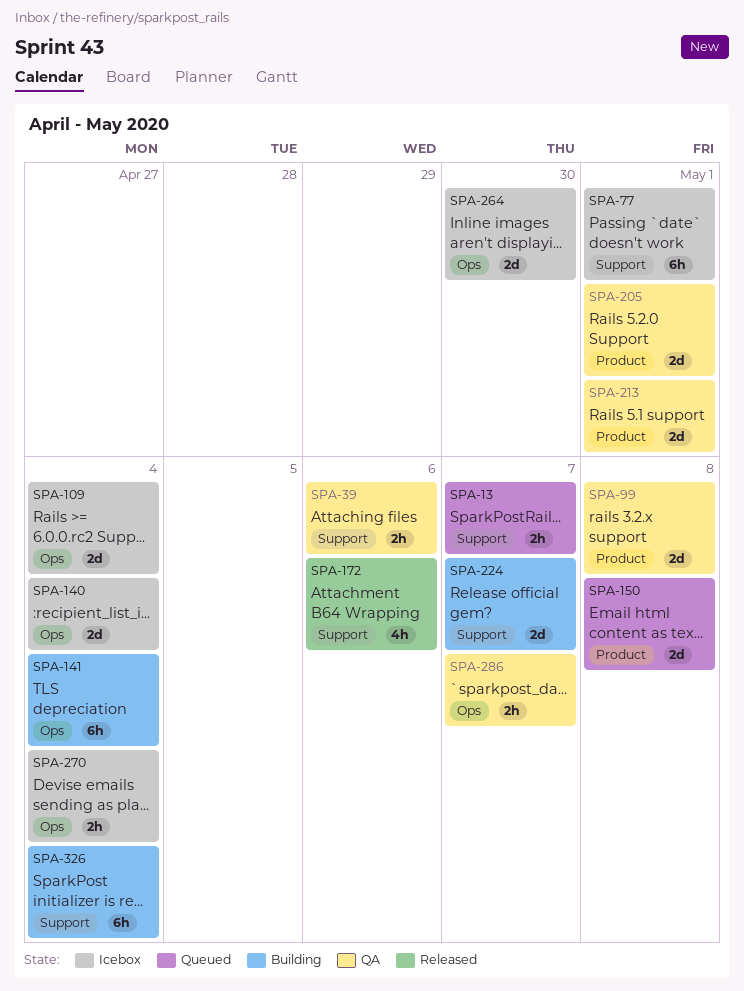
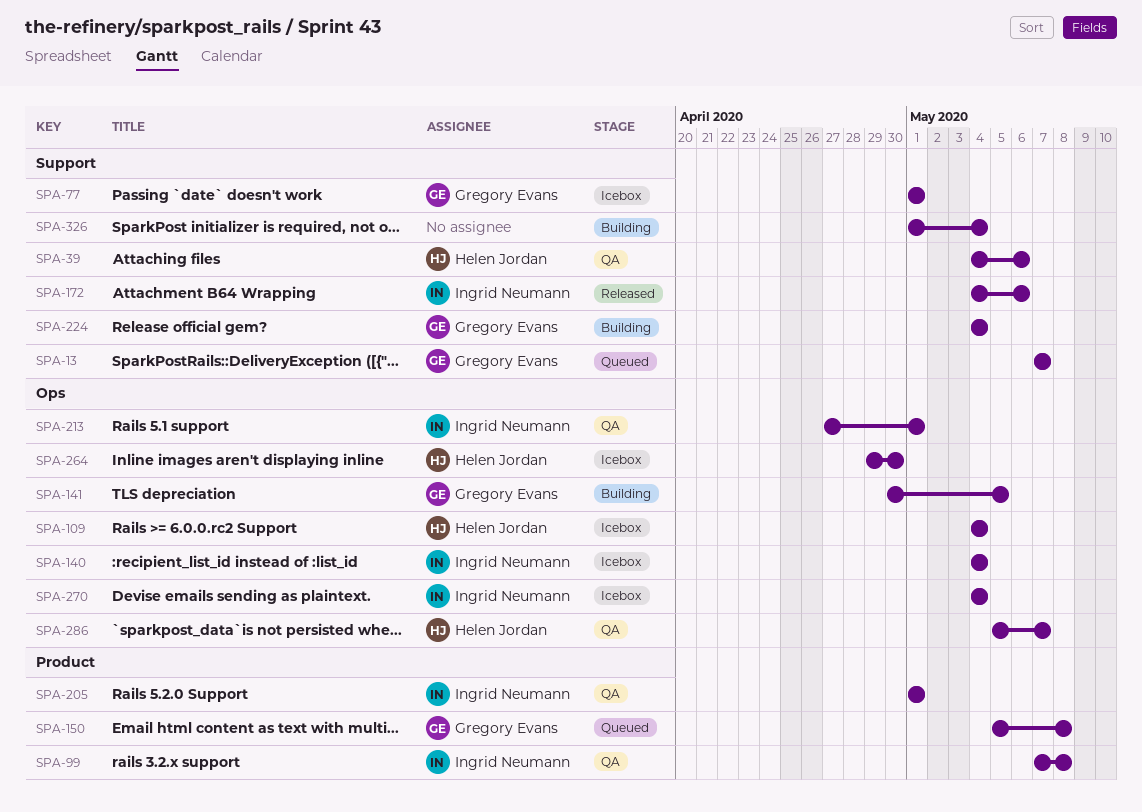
SPA-141, due: May 4 -> May 5
SPA-213, label: Product -> Ops
SPA-224, due: May 7 -> May 4

